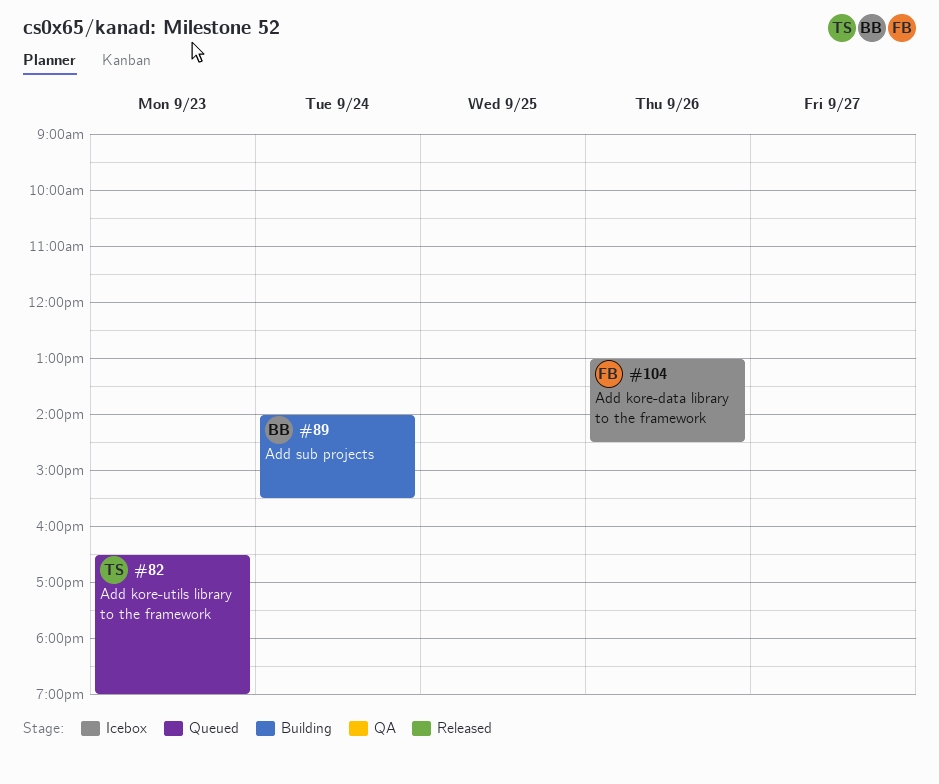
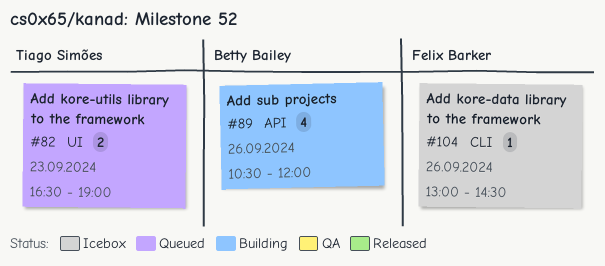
#89, day: Sep 24 -> Sep 26
#89, begins: 14:00 -> 10:30
#89, ends: 15:30 -> 12:00

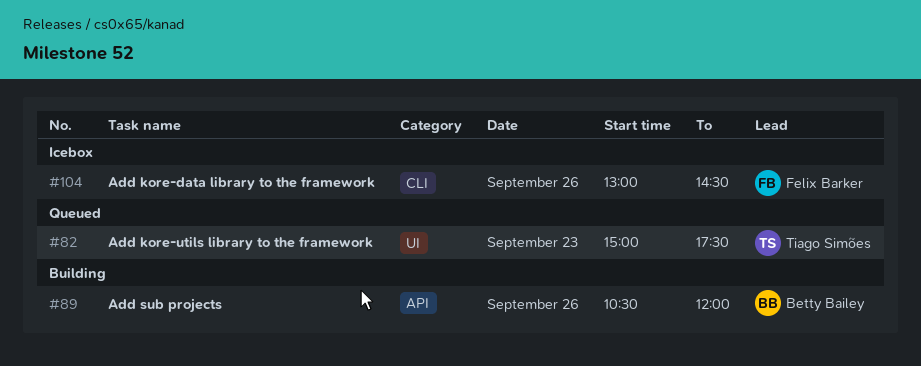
#82, begins: 16:30 -> 15:00
#82, ends: 19:00 -> 17:30

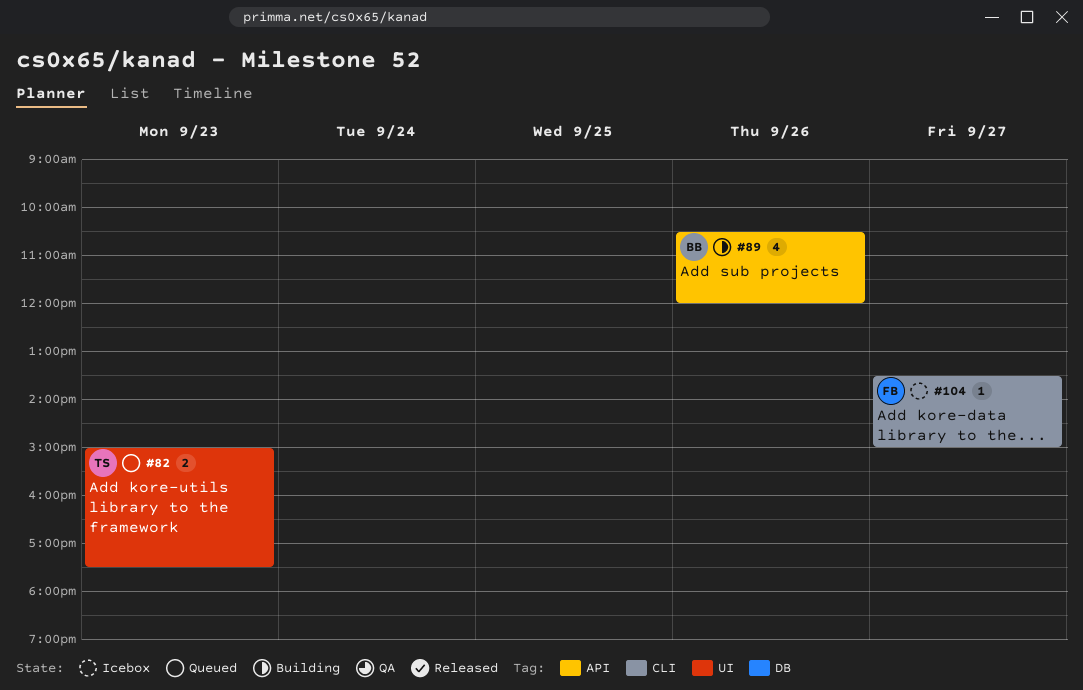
#104, day: Sep 26 -> Sep 27
#104, begins: 13:00 -> 13:30
#104, ends: 14:30 -> 15:00

